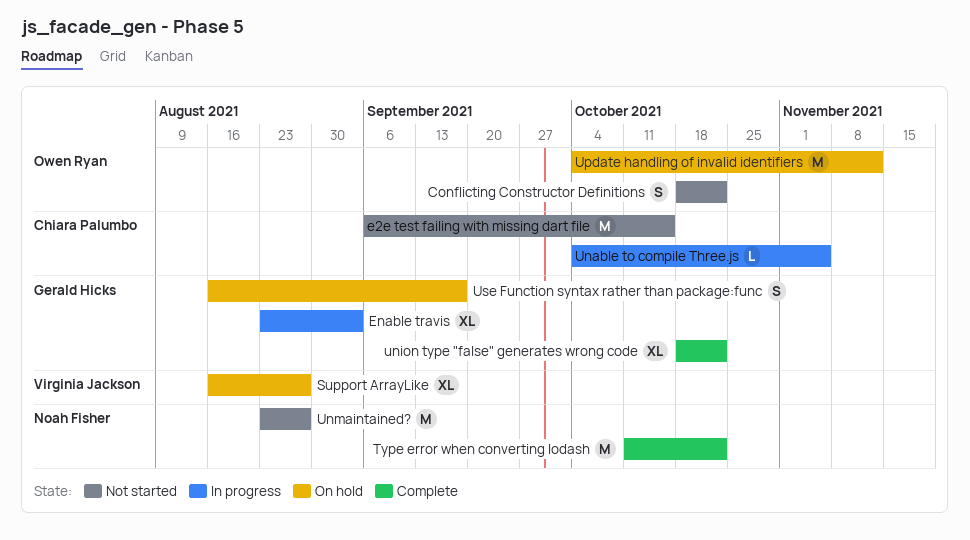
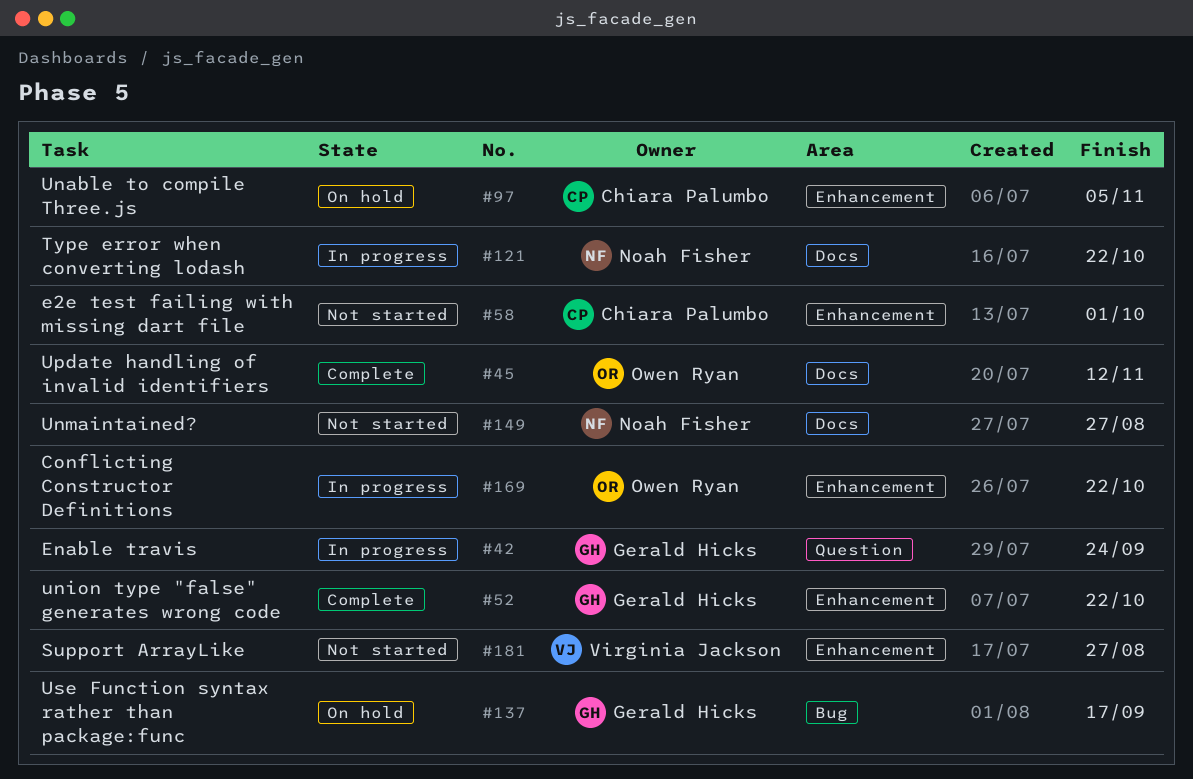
Conflicting Constructor Definitions, status: Not started -> In progress
e2e test failing with missing dart file, due: Oct 15 -> Oct 1
Enable travis, due: Sep 3 -> Sep 24
Support ArrayLike, status: On hold -> Not started
Type error when converting lodash, status: Complete -> In progress
Unable to compile Three.js, status: In progress -> On hold
Update handling of invalid identifiers, status: On hold -> Complete

